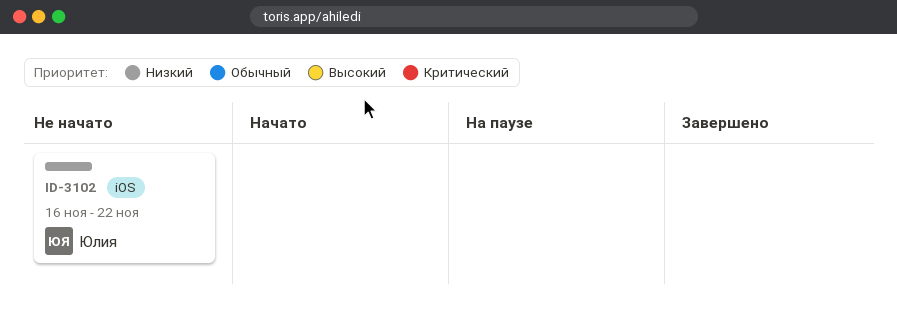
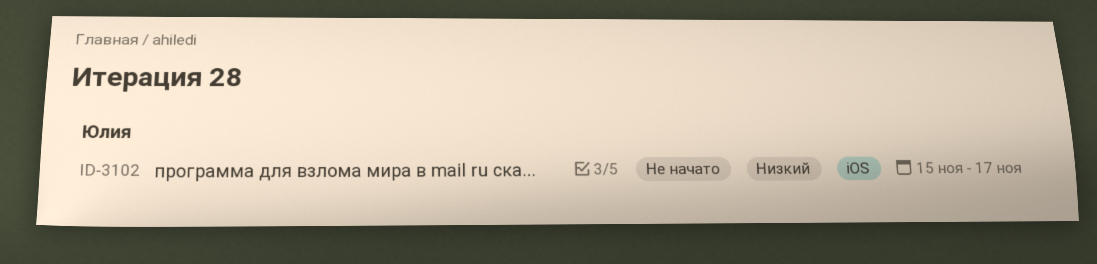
ID-3102, start: Nov 16 -> Nov 15
ID-3102, due: Nov 22 -> Nov 17

